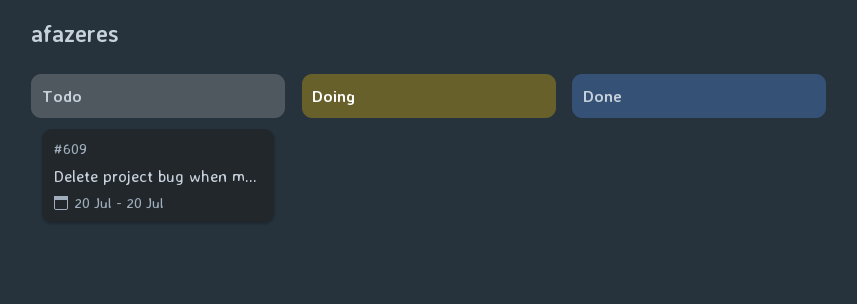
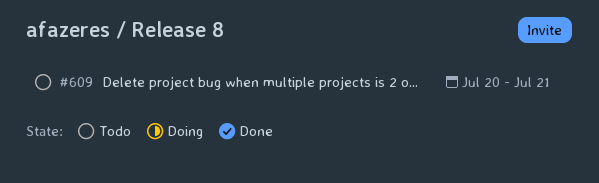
#609, due: Jul 20 -> Jul 21

